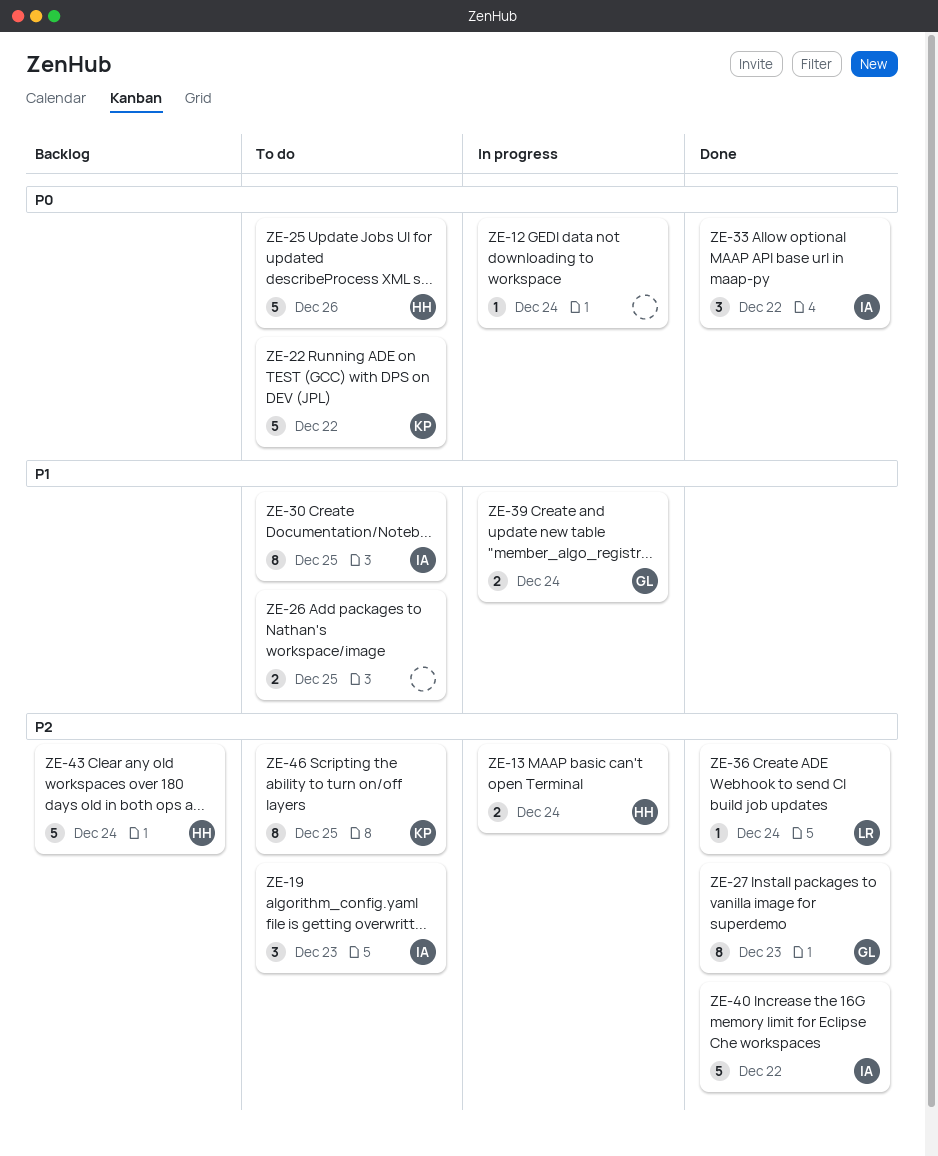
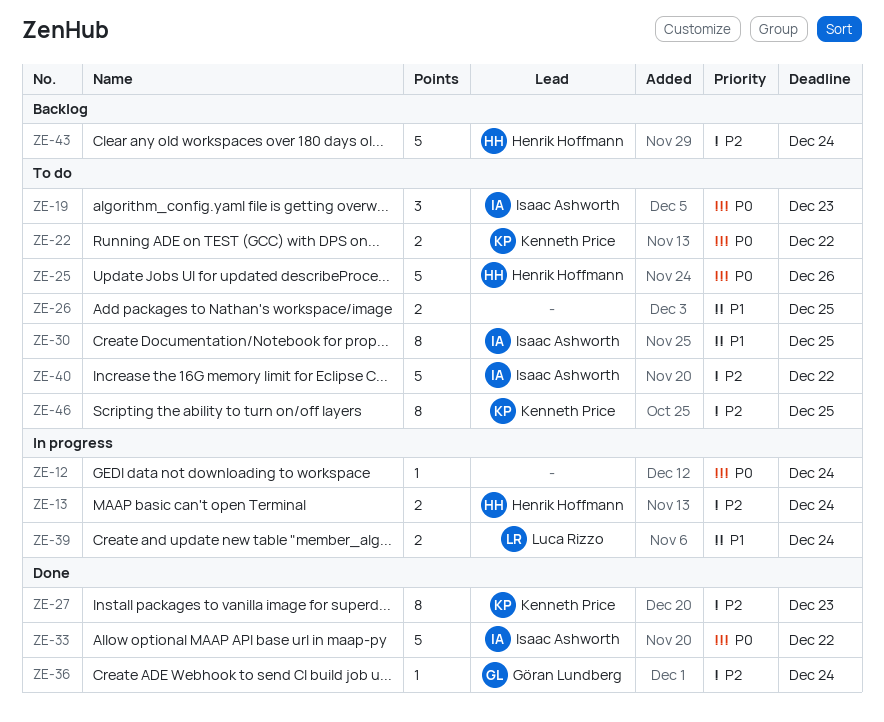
ZE-19, priority: P2 -> P0
ZE-22, estimate: 5 -> 2
ZE-27, owner: Göran Lundberg -> Kenneth Price
ZE-33, estimate: 3 -> 5
ZE-36, owner: Luca Rizzo -> Göran Lundberg
ZE-39, owner: Göran Lundberg -> Luca Rizzo
ZE-40, status: Done -> To do

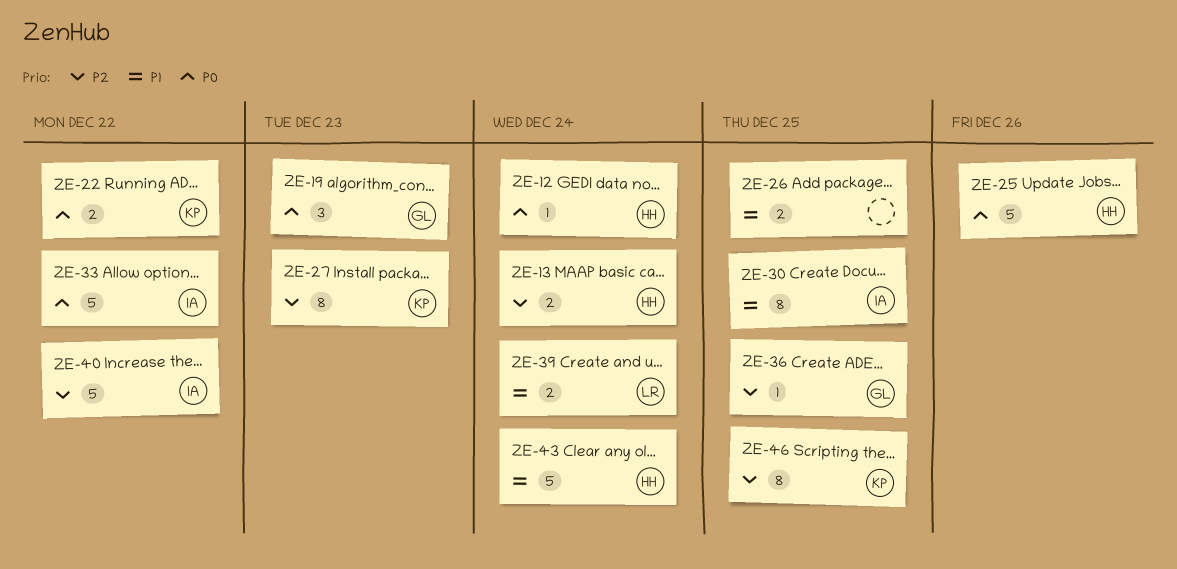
ZE-12, owner: none -> Henrik Hoffmann
ZE-19, owner: Isaac Ashworth -> Göran Lundberg
ZE-36, due: Dec 24 -> Dec 25
ZE-43, priority: P2 -> P1

